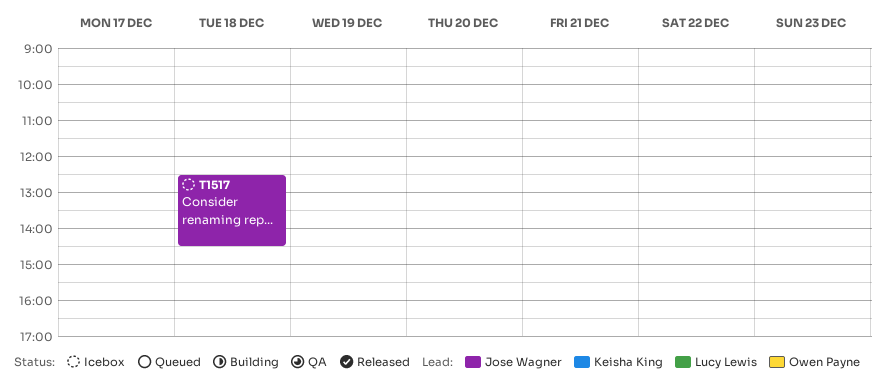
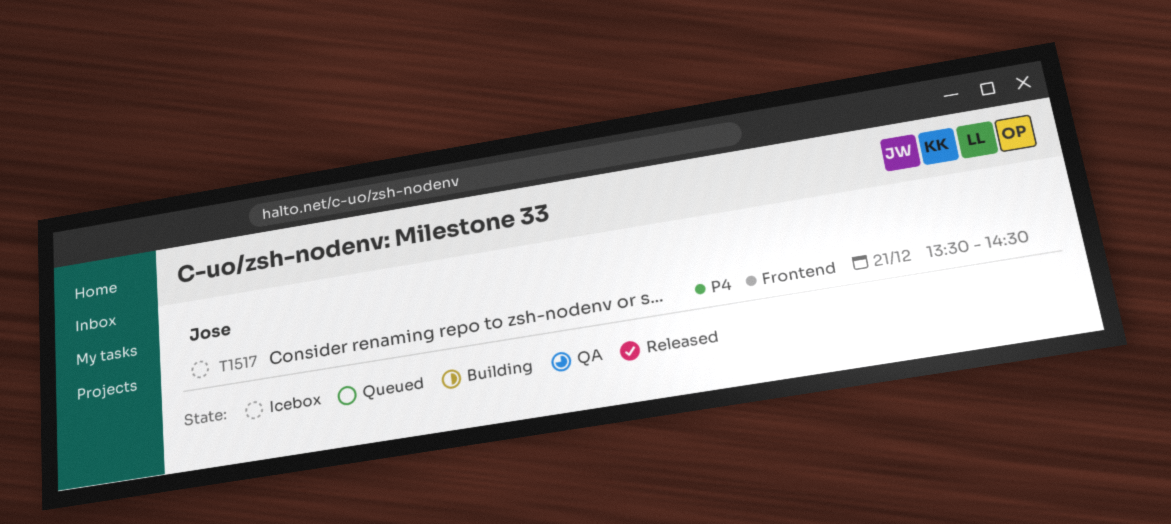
T1517, day: Dec 18 -> Dec 21
T1517, begins: 12:30 -> 13:30

